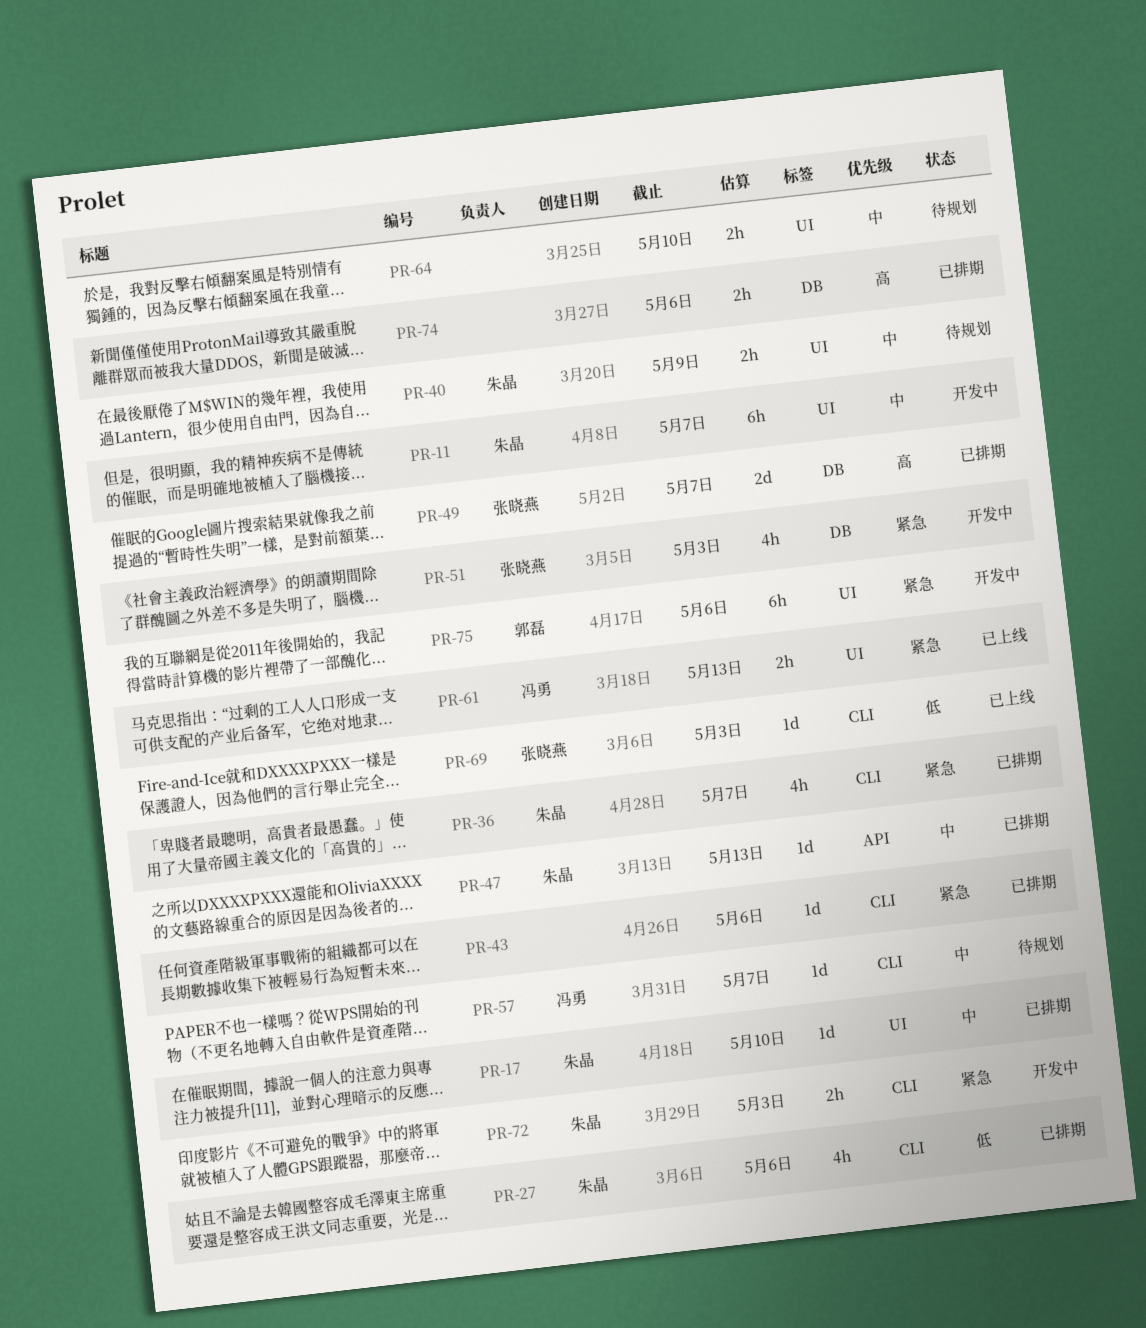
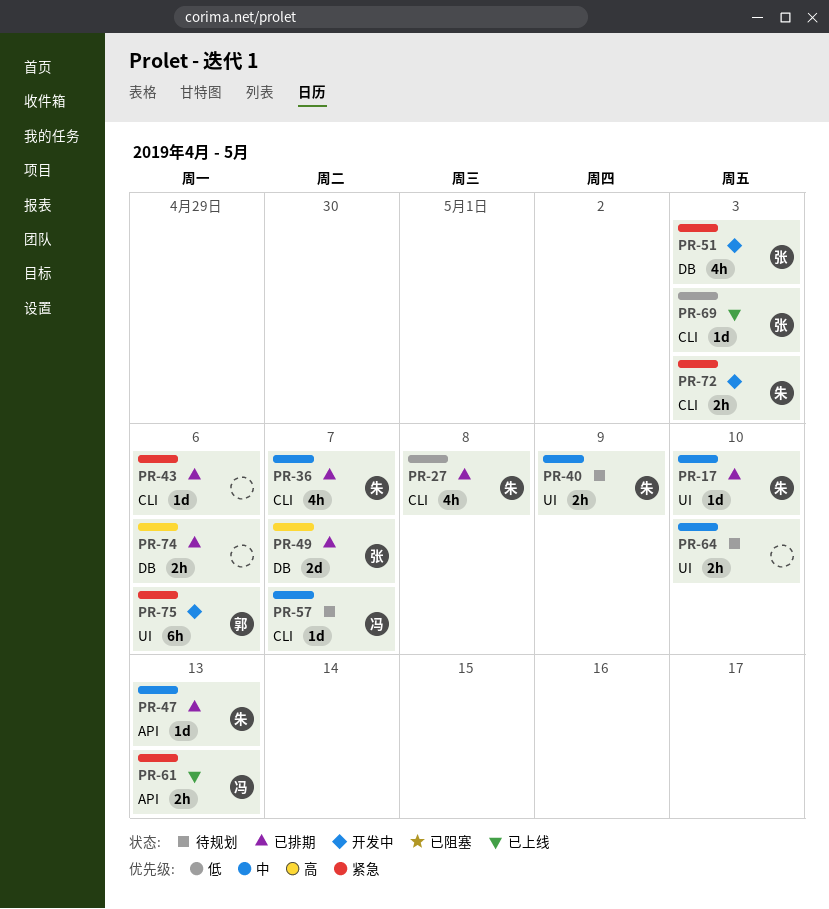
PR-11: present -> none
PR-27, due: May 6 -> May 8
PR-36, priority: 紧急 -> 中
PR-61, label: UI -> API

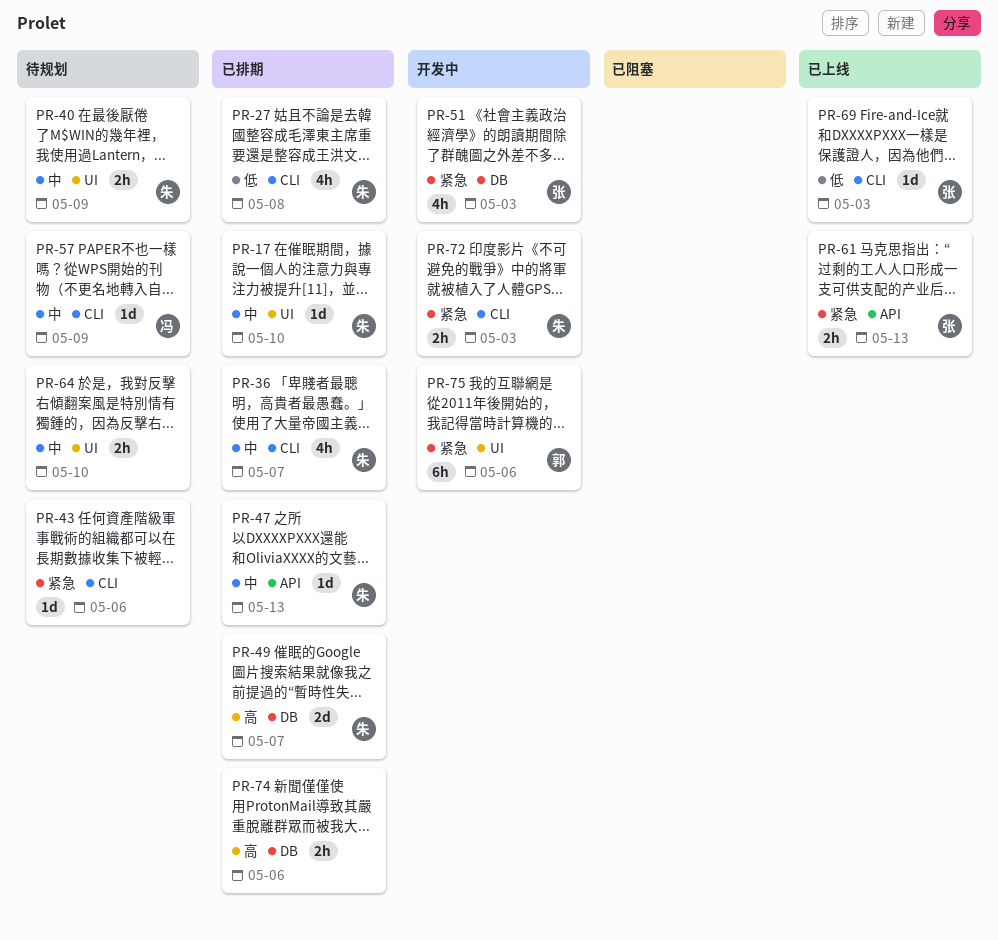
PR-43, status: 已排期 -> 待规划
PR-49, owner: 张 -> 朱
PR-57, due: May 7 -> May 9
PR-61, owner: 冯 -> 张

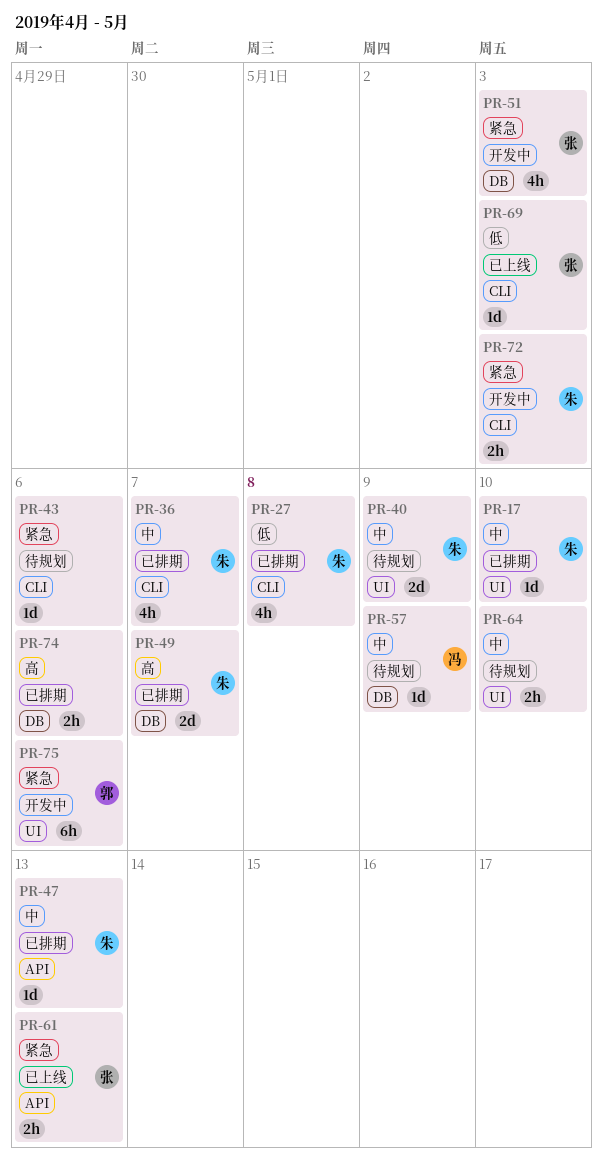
PR-40, estimate: 2h -> 2d
PR-57, label: CLI -> DB

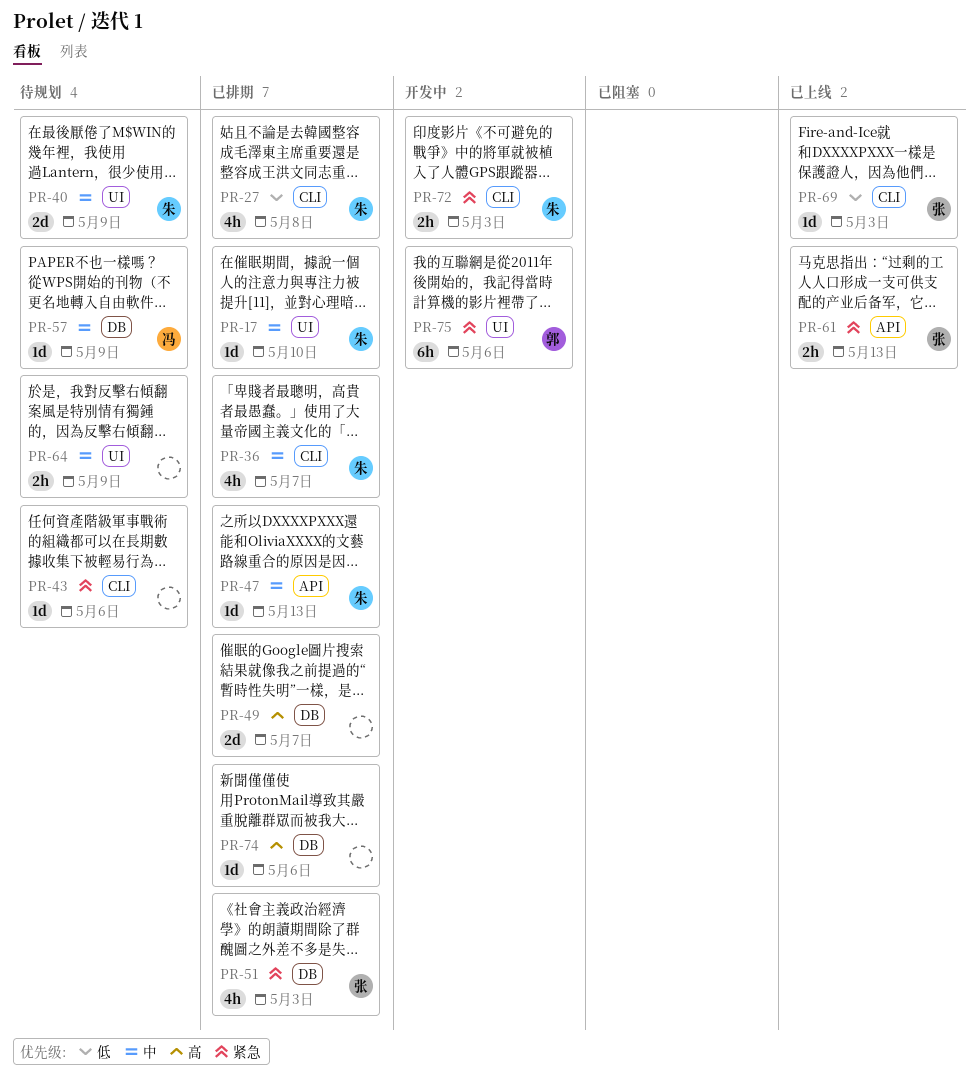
PR-49, owner: 朱 -> none
PR-51, status: 开发中 -> 已排期
PR-64, due: May 10 -> May 9
PR-74, estimate: 2h -> 1d

